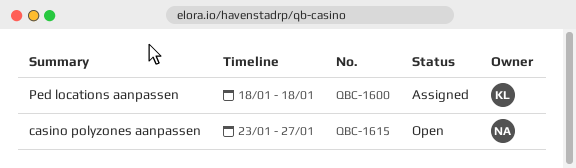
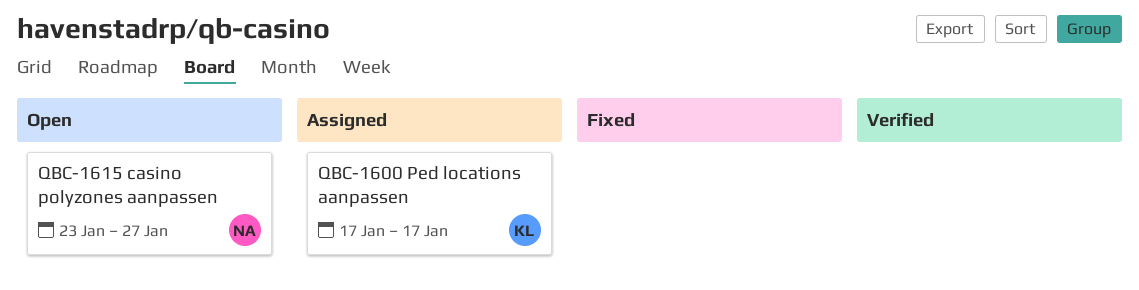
QBC-1600, start: Jan 18 -> Jan 17
QBC-1600, due: Jan 18 -> Jan 17

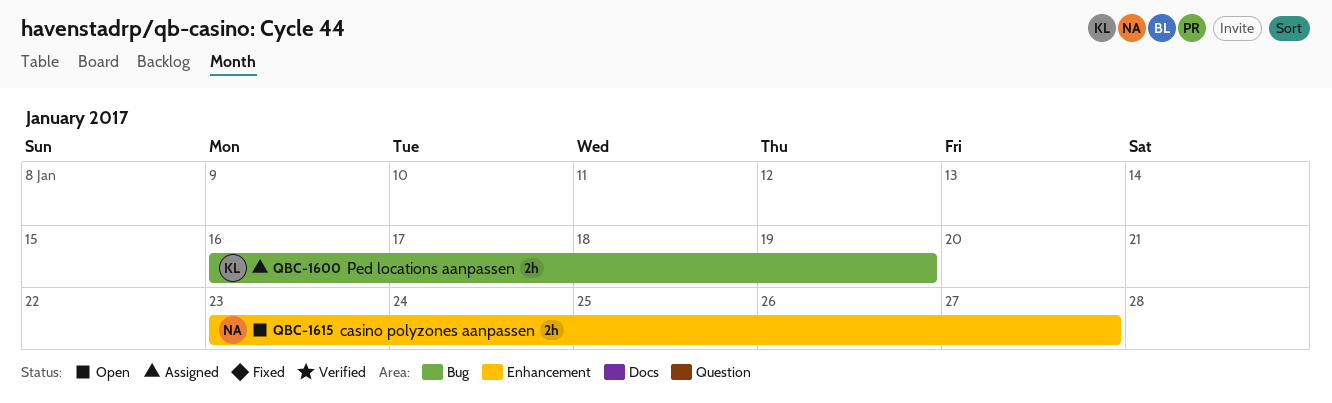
QBC-1600, start: Jan 17 -> Jan 16
QBC-1600, due: Jan 17 -> Jan 19

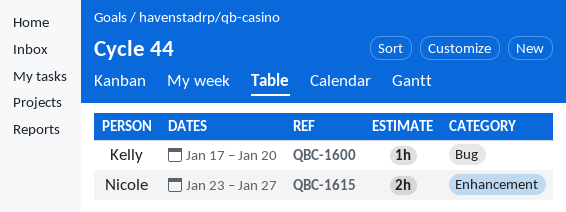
QBC-1600, estimate: 2h -> 1h
QBC-1600, start: Jan 16 -> Jan 17
QBC-1600, due: Jan 19 -> Jan 20

